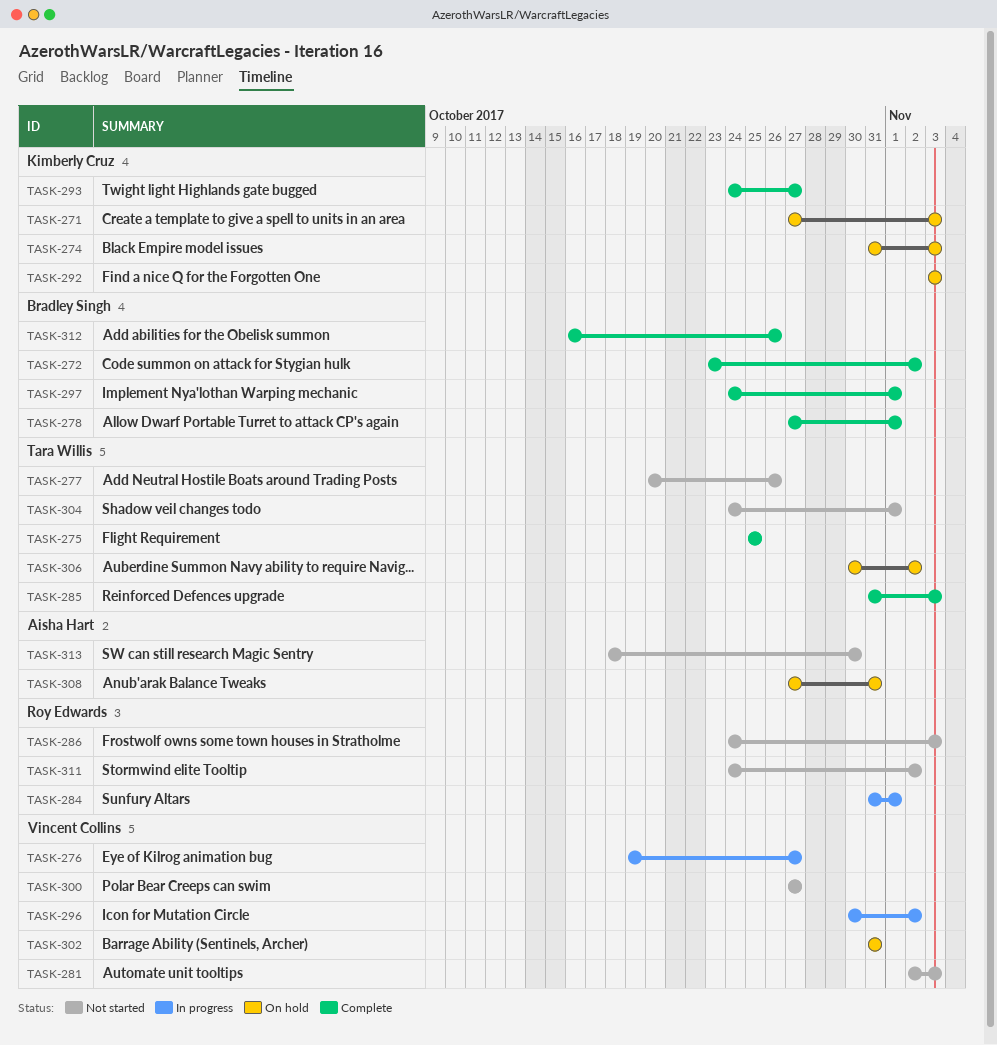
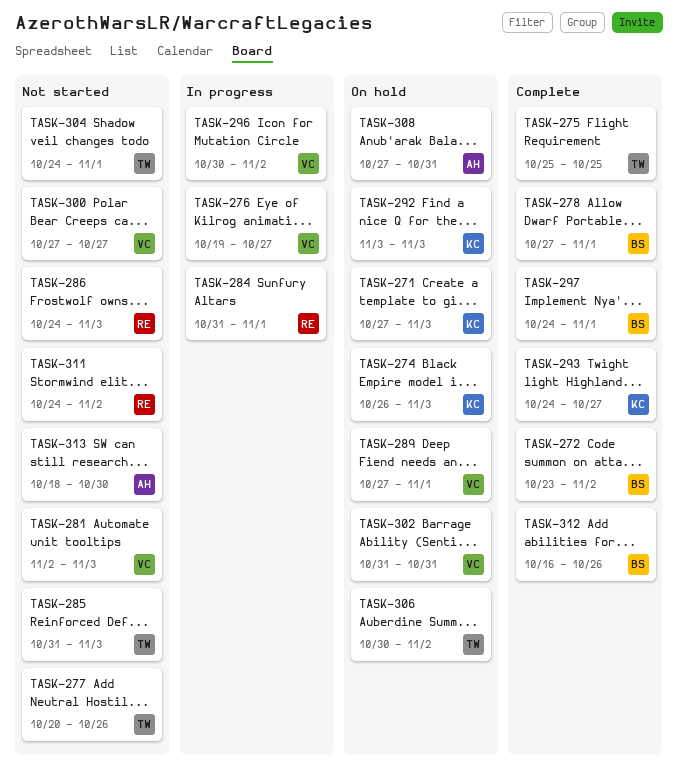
TASK-274, start: Oct 31 -> Oct 26
TASK-285, status: Complete -> Not started
TASK-289: none -> present

